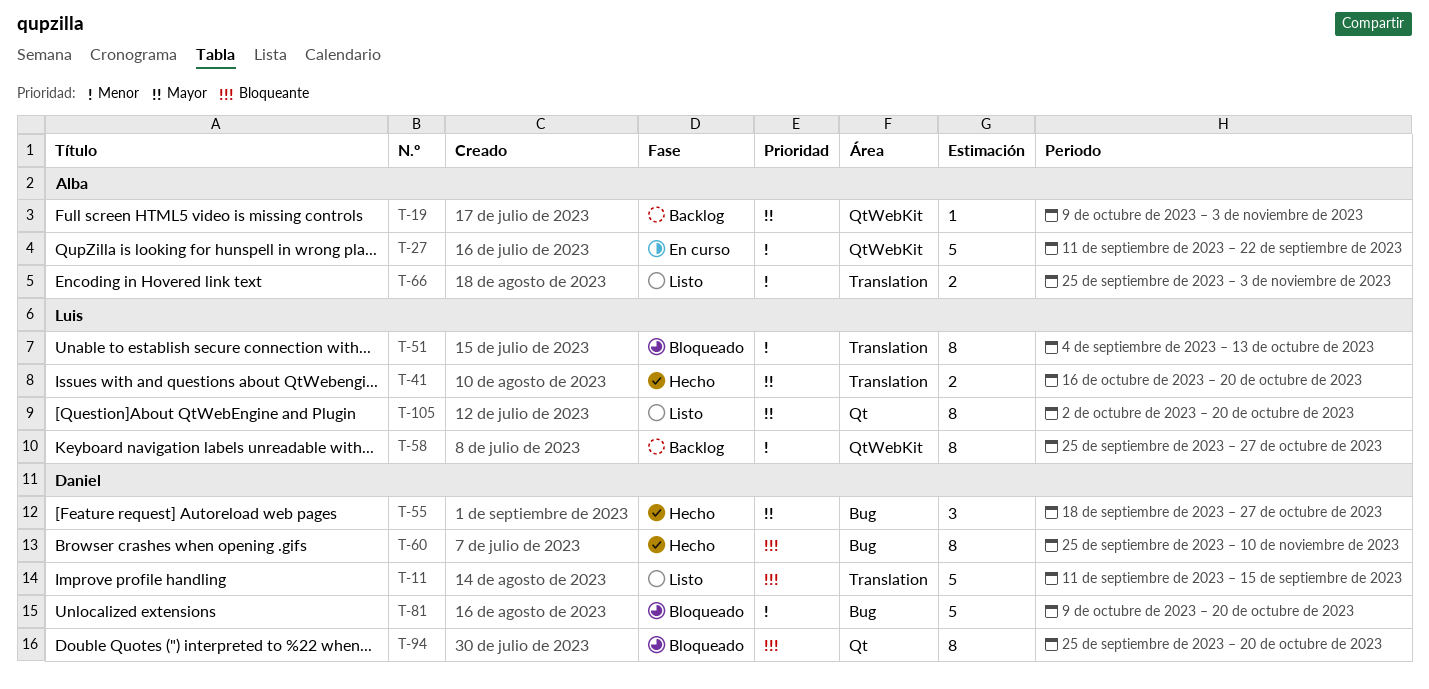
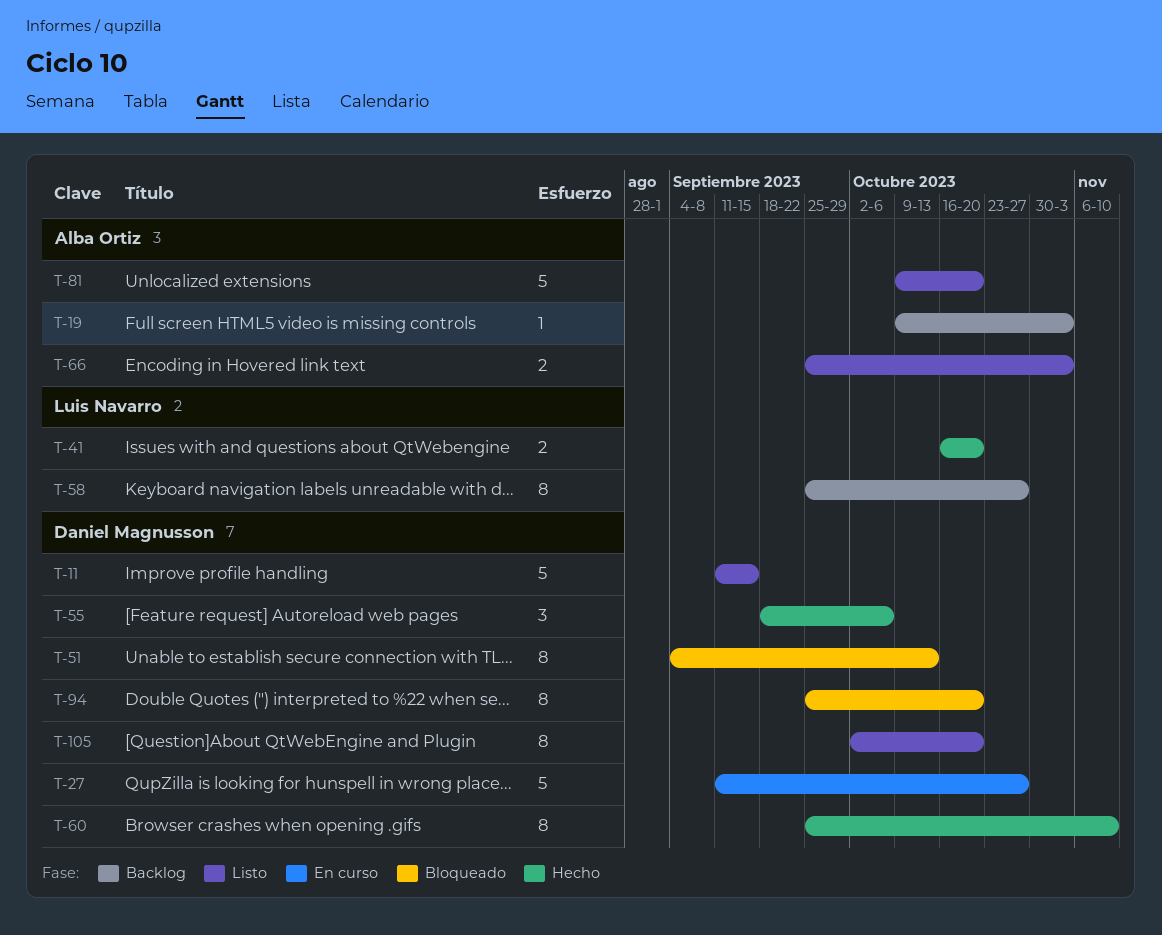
T-27, owner: Alba Ortiz -> Daniel Magnusson
T-27, due: Sep 22 -> Oct 27
T-51, owner: Luis Navarro -> Daniel Magnusson
T-55, due: Oct 27 -> Oct 6
T-81, status: Bloqueado -> Listo
T-81, owner: Daniel Magnusson -> Alba Ortiz
T-105, owner: Luis Navarro -> Daniel Magnusson

